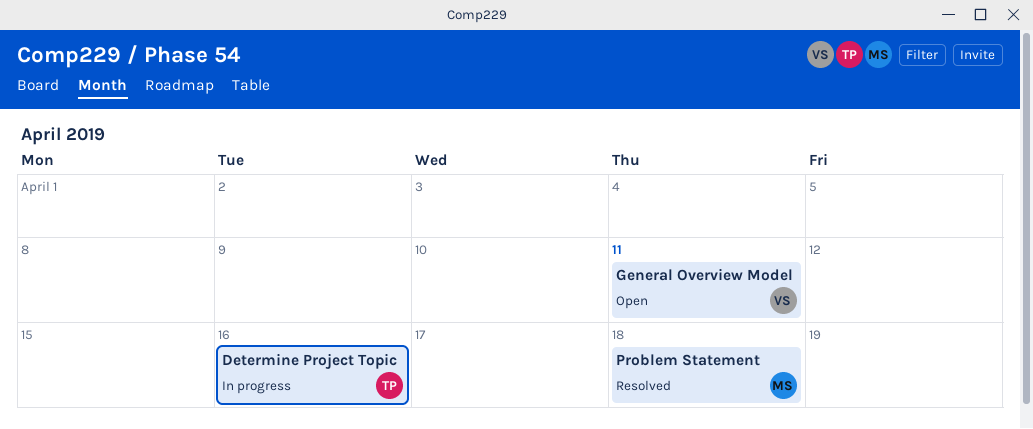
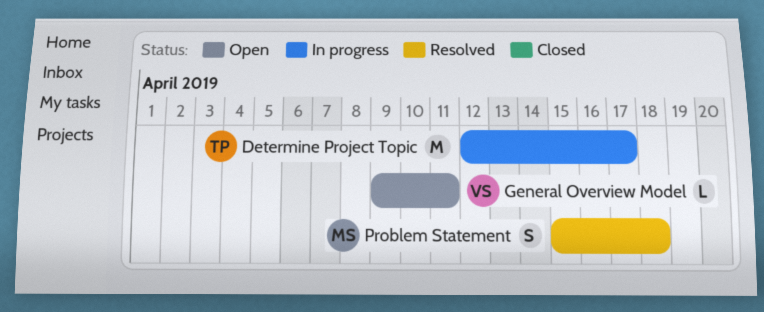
Determine Project Topic, due: Apr 16 -> Apr 17

